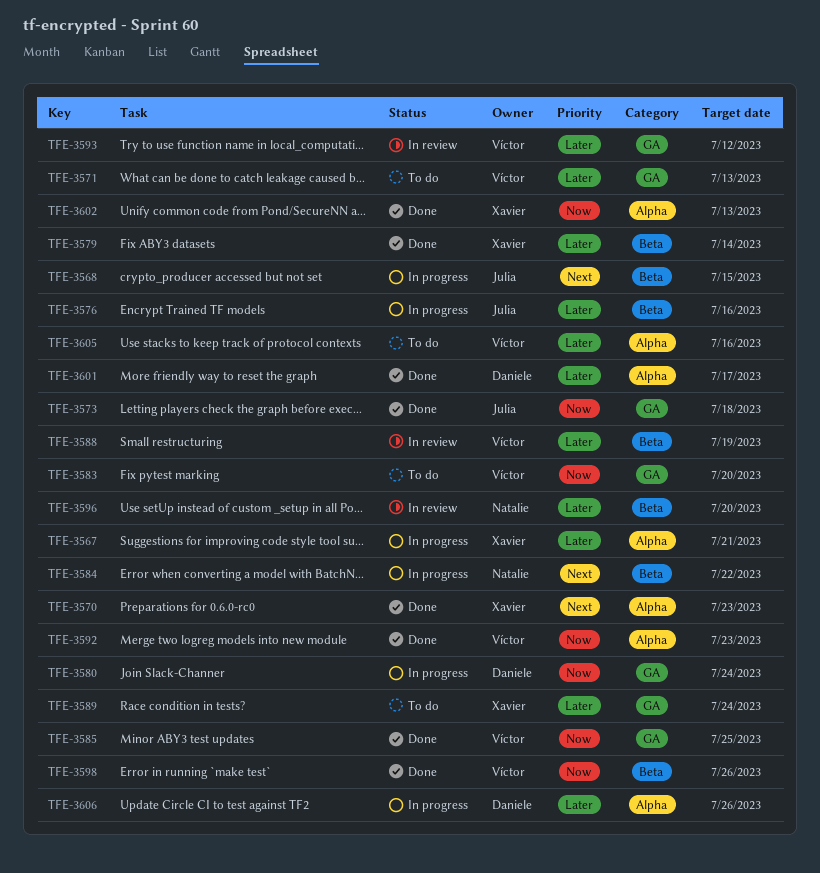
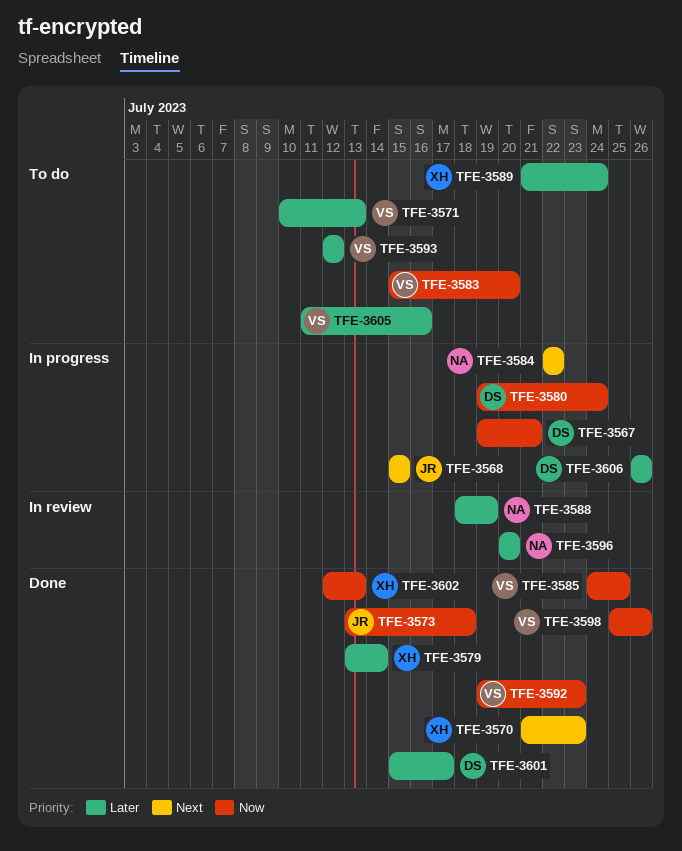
TFE-3567, owner: Xavier -> Daniele
TFE-3567, priority: Later -> Now
TFE-3576: present -> none
TFE-3588, owner: Víctor -> Natalie
TFE-3593, status: In review -> To do

